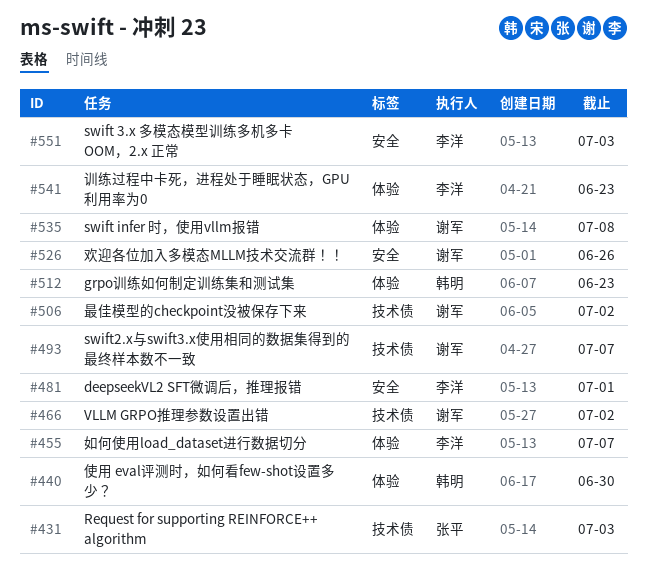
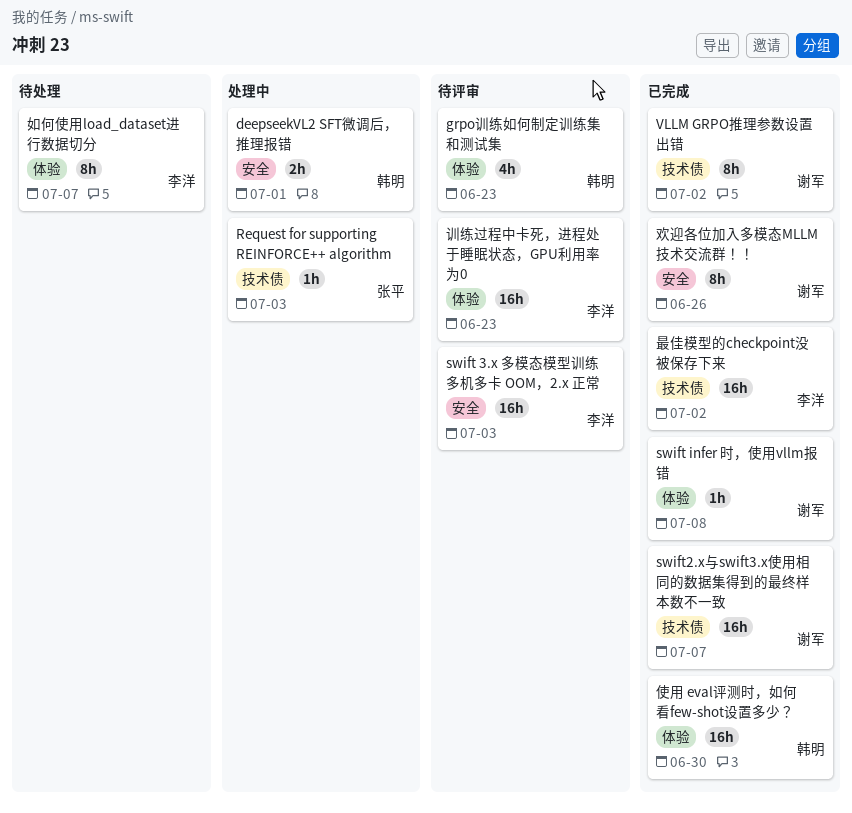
deepseekVL2 SFT微调后，推理报错, owner: 李洋 -> 韩明
最佳模型的checkpoint没被保存下来, owner: 谢军 -> 李洋

